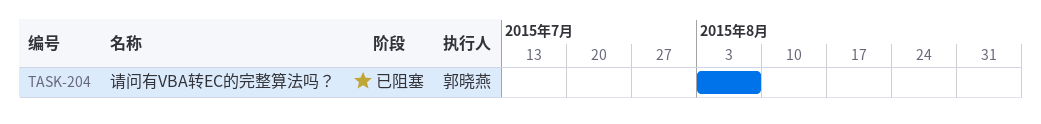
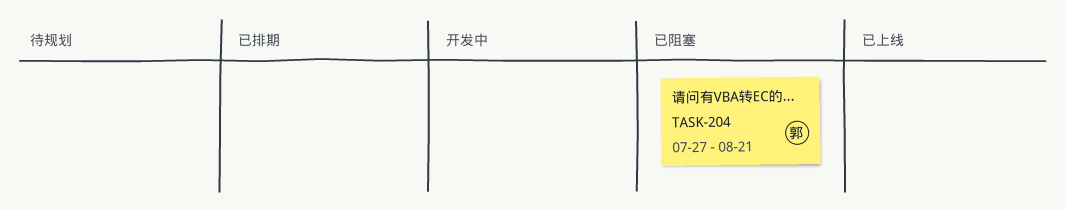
TASK-204, start: Aug 3 -> Jul 27
TASK-204, due: Aug 7 -> Aug 21

